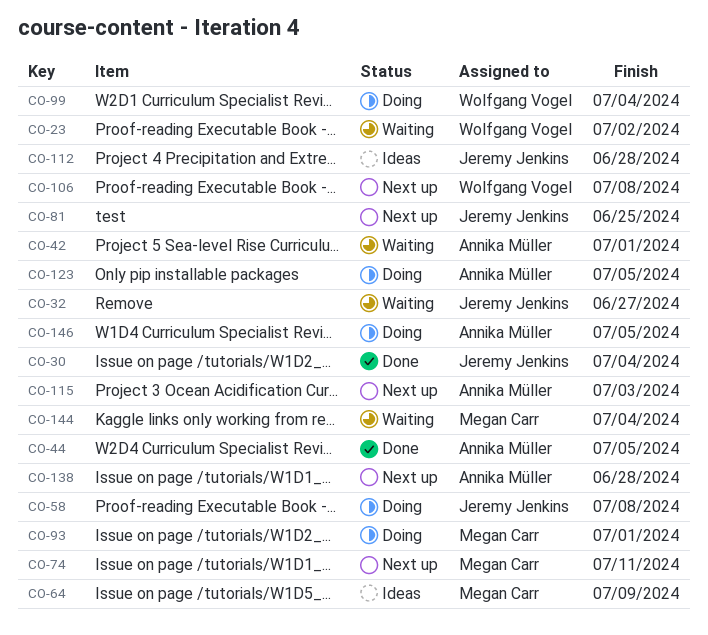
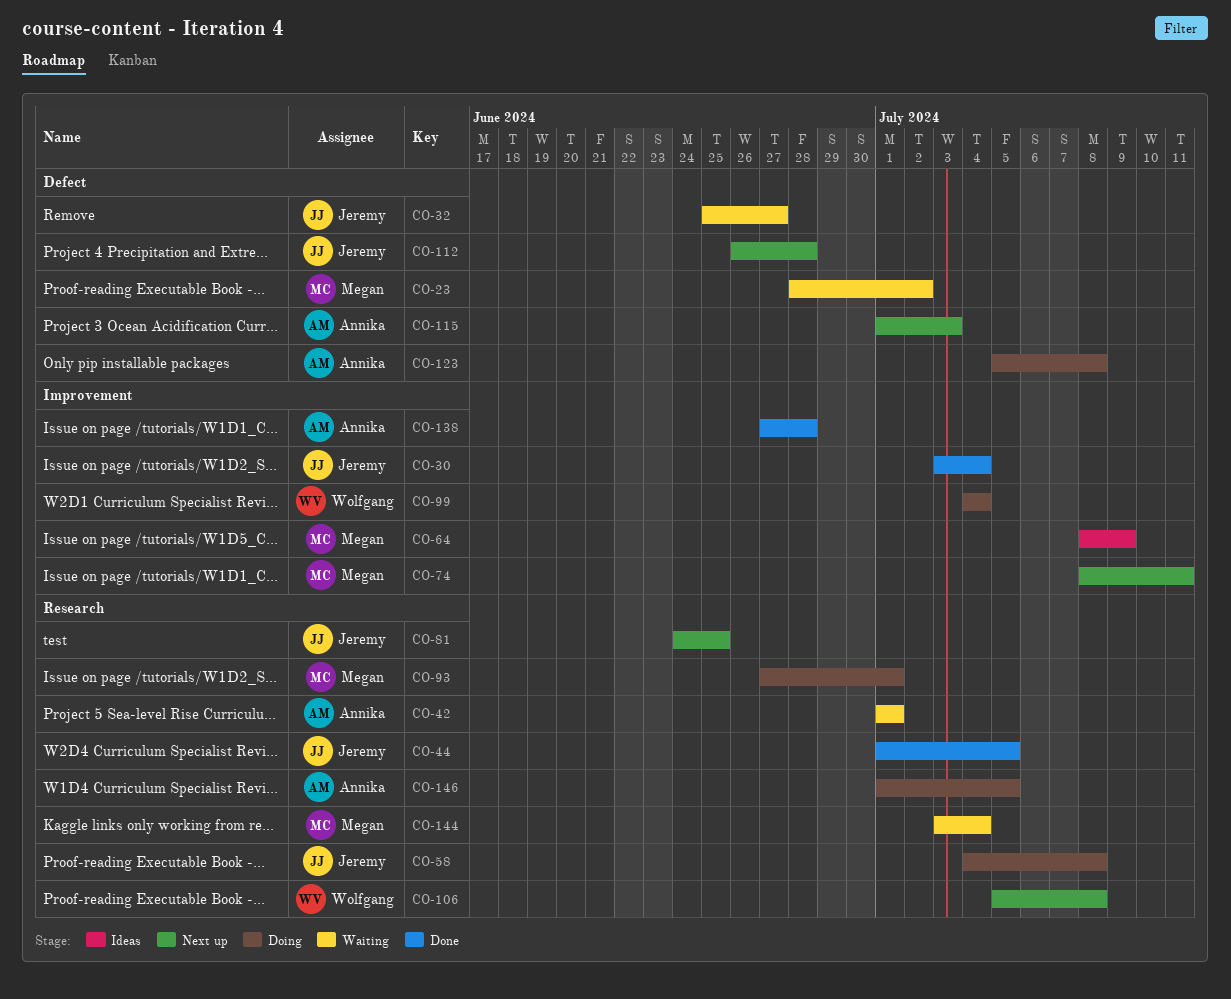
CO-23, owner: Wolfgang Vogel -> Megan Carr
CO-44, owner: Annika Müller -> Jeremy Jenkins
CO-112, status: Ideas -> Next up
CO-123, due: Jul 5 -> Jul 8
CO-138, status: Next up -> Done

